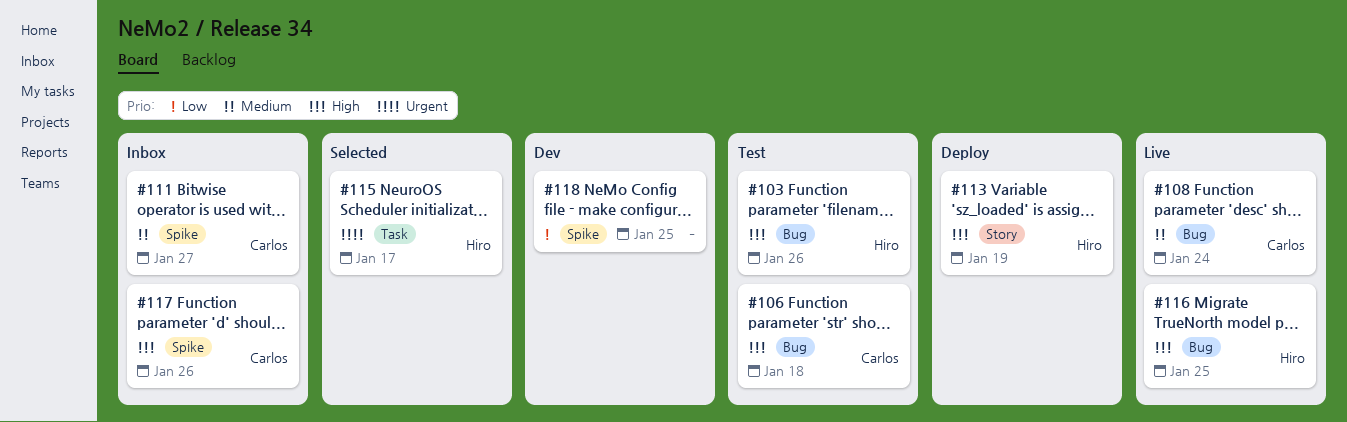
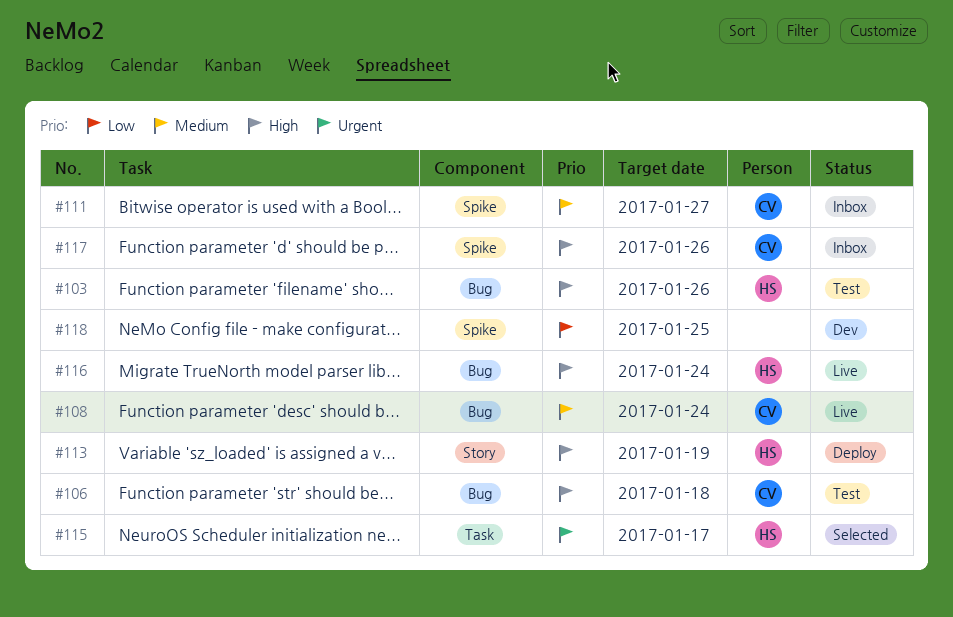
#116, due: Jan 25 -> Jan 24

